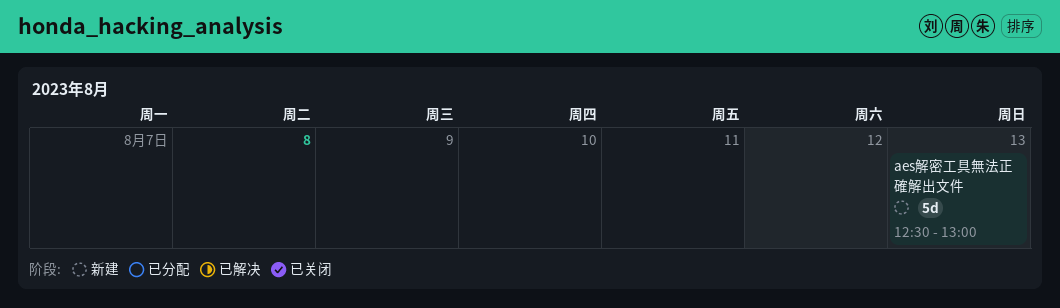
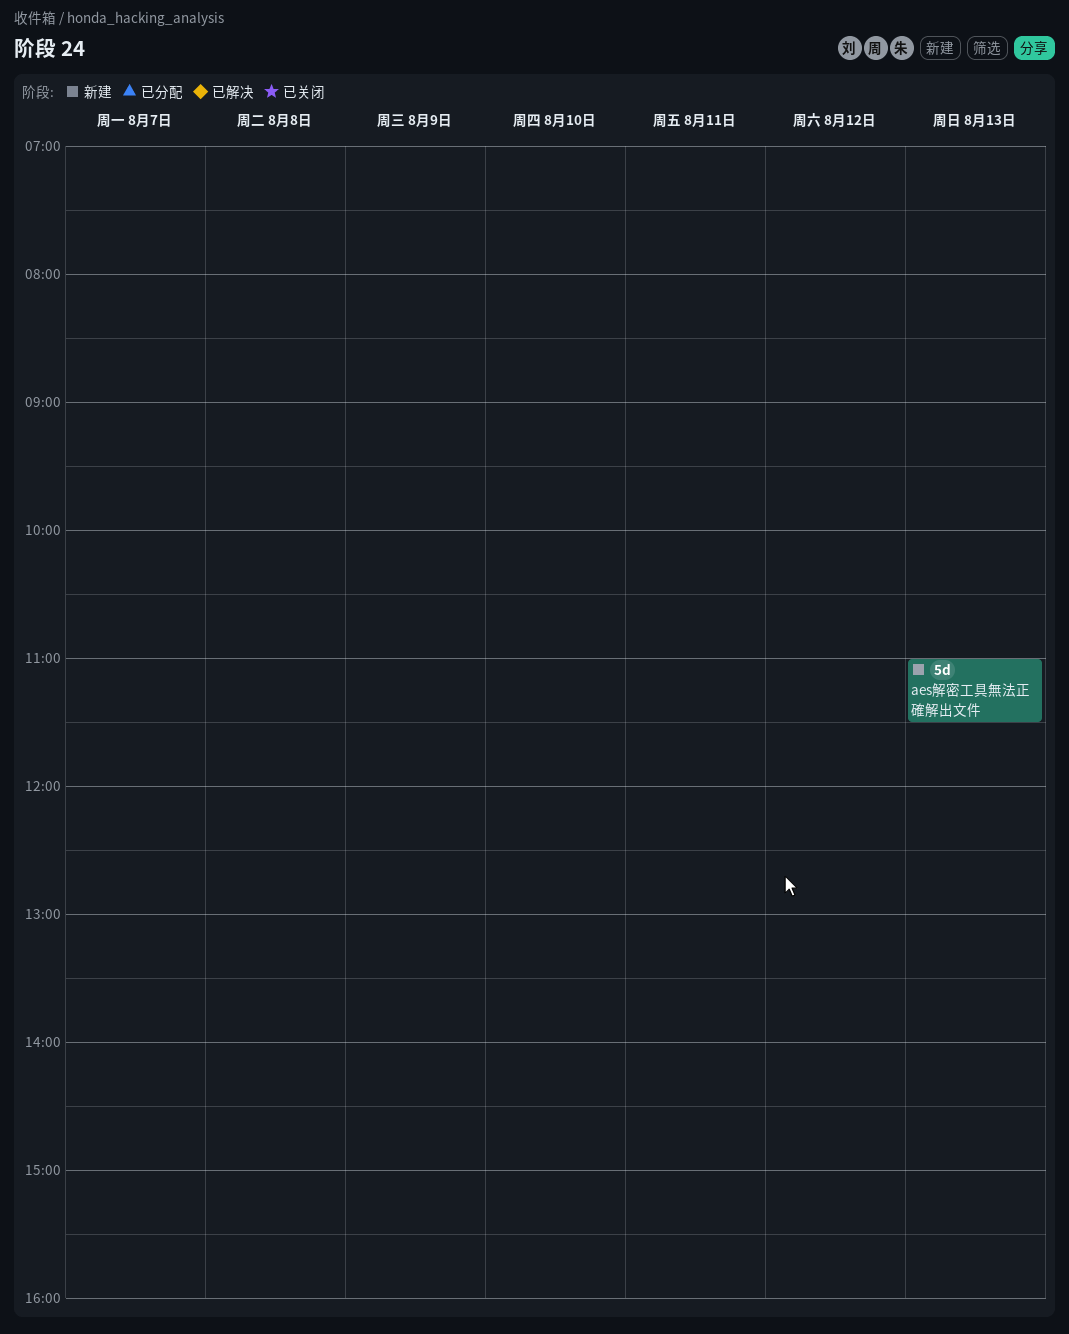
aes解密工具無法正確解出文件, begins: 12:30 -> 11:00
aes解密工具無法正確解出文件, ends: 13:00 -> 11:30

